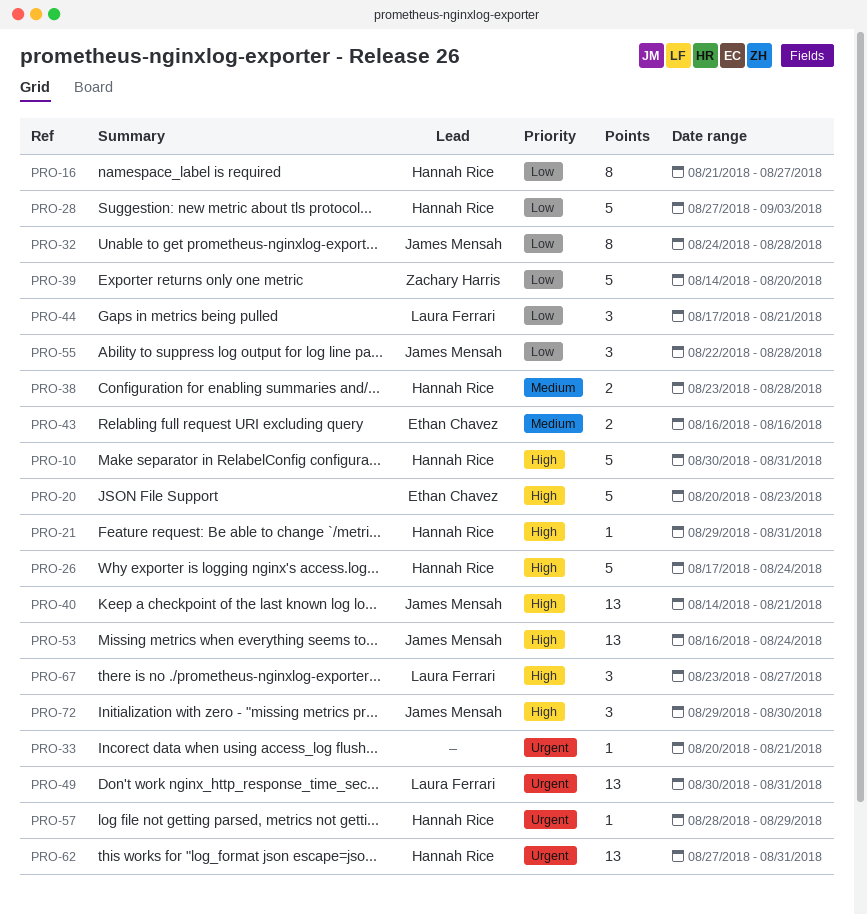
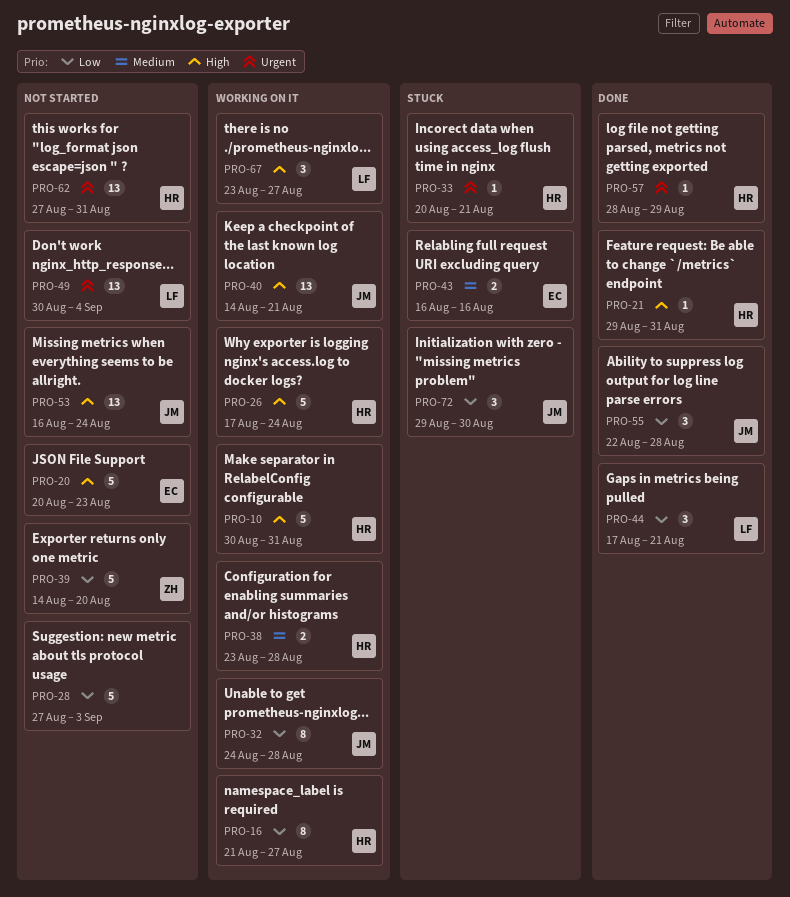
PRO-28, owner: Hannah Rice -> none
PRO-33, owner: none -> Hannah Rice
PRO-49, due: Aug 31 -> Sep 4
PRO-72, priority: High -> Low

